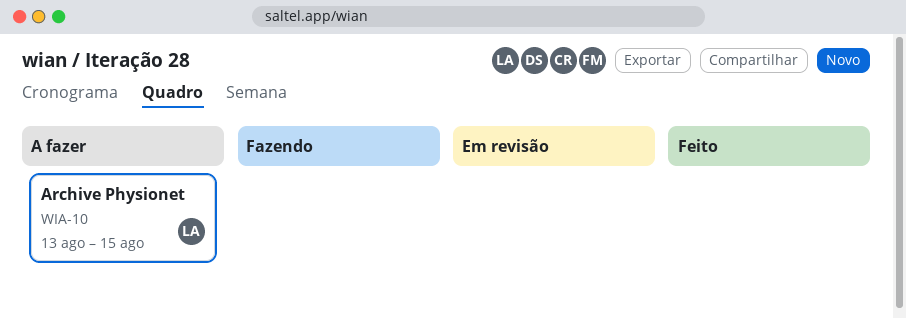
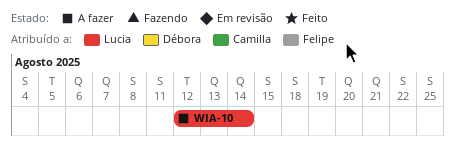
WIA-10, start: Aug 13 -> Aug 12
WIA-10, due: Aug 15 -> Aug 14

